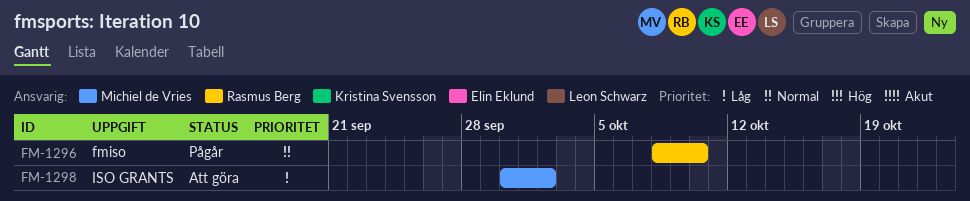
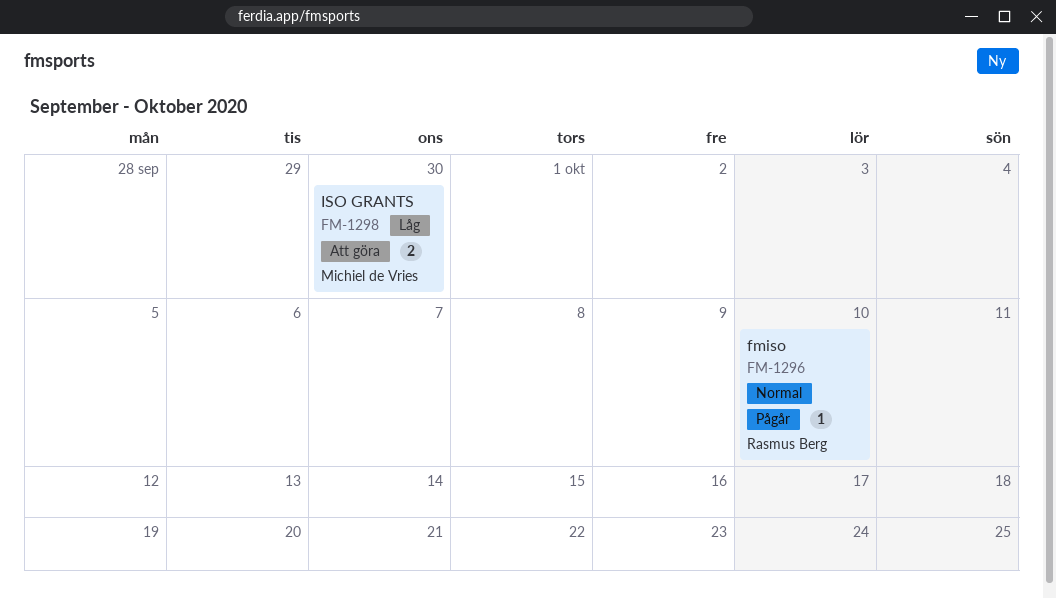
FM-1298, due: Oct 2 -> Sep 30

